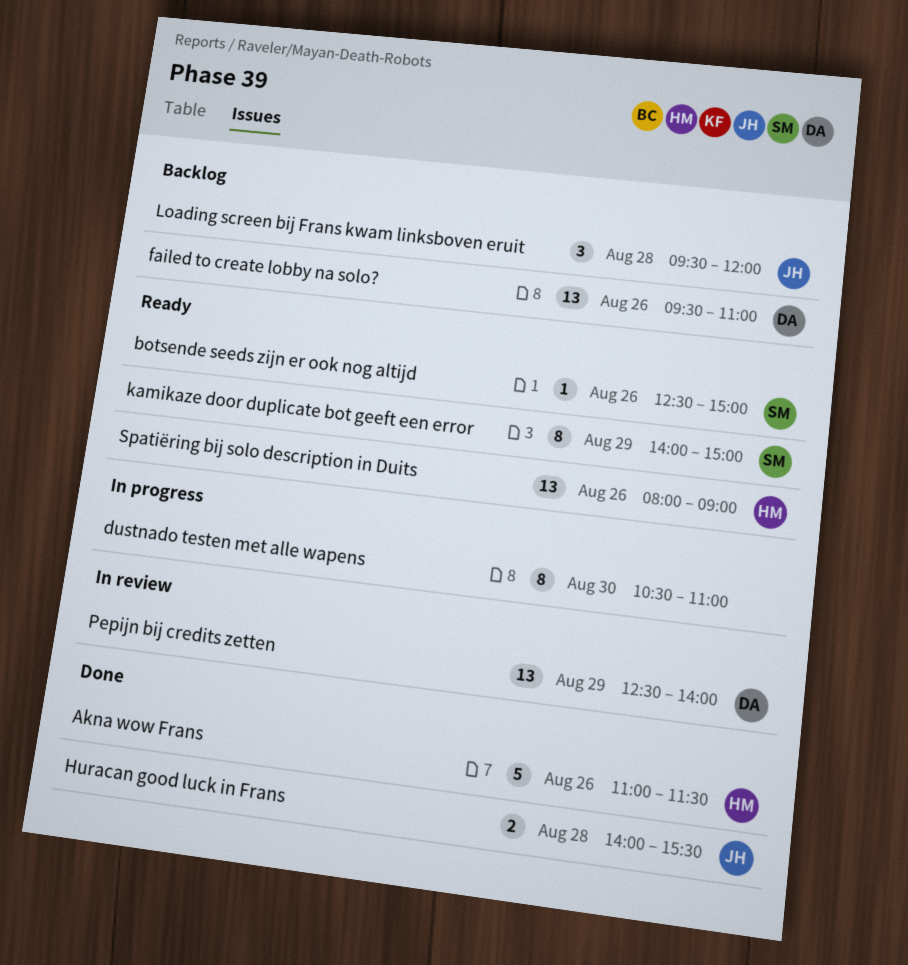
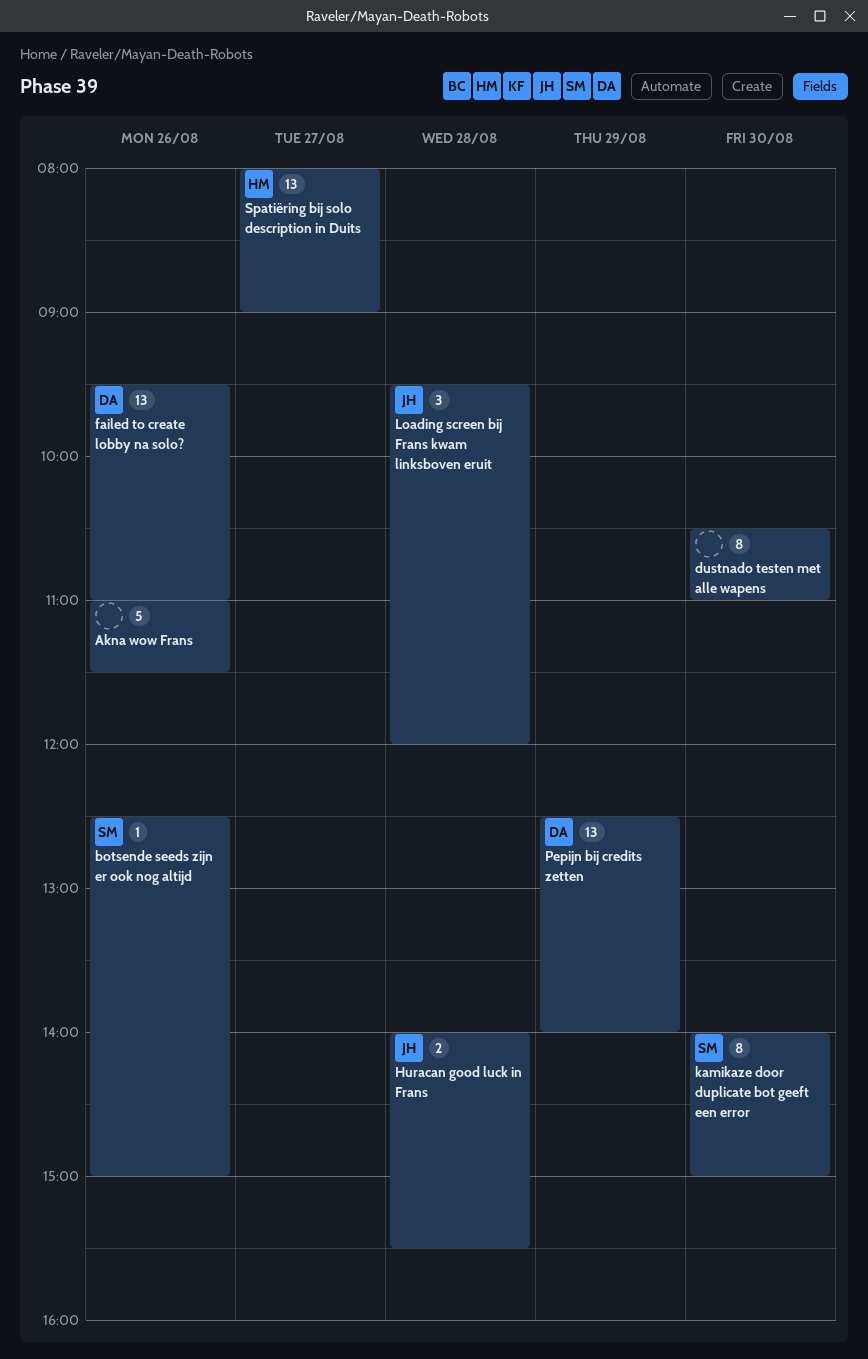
Akna wow Frans, owner: HM -> none
kamikaze door duplicate bot geeft een error, day: Aug 29 -> Aug 30
Spatiëring bij solo description in Duits, day: Aug 26 -> Aug 27

